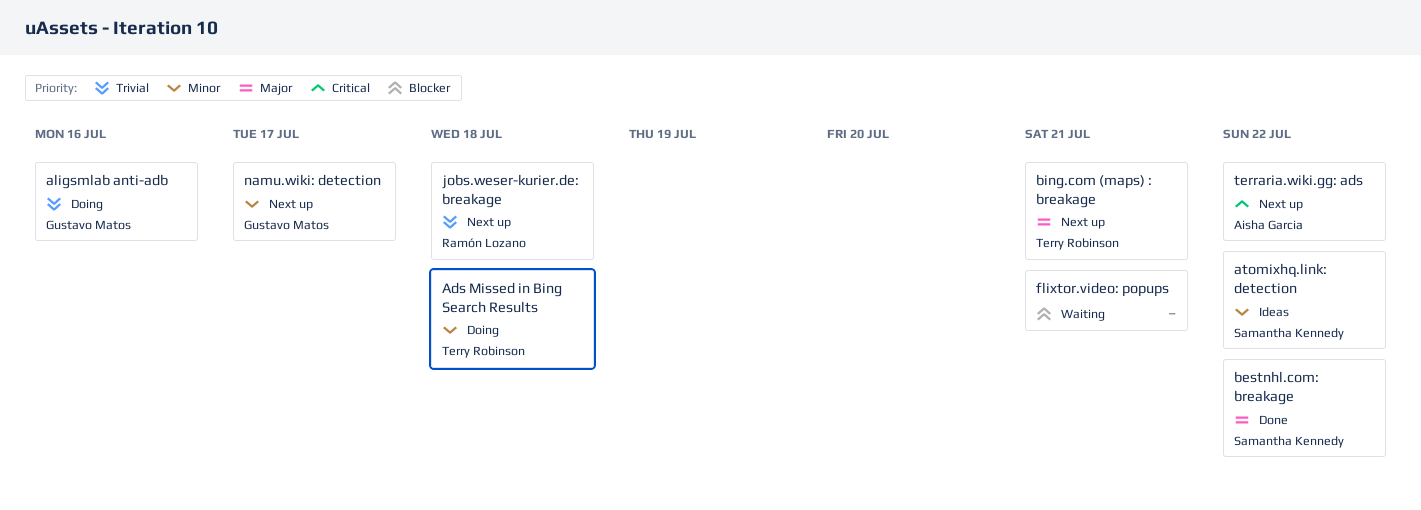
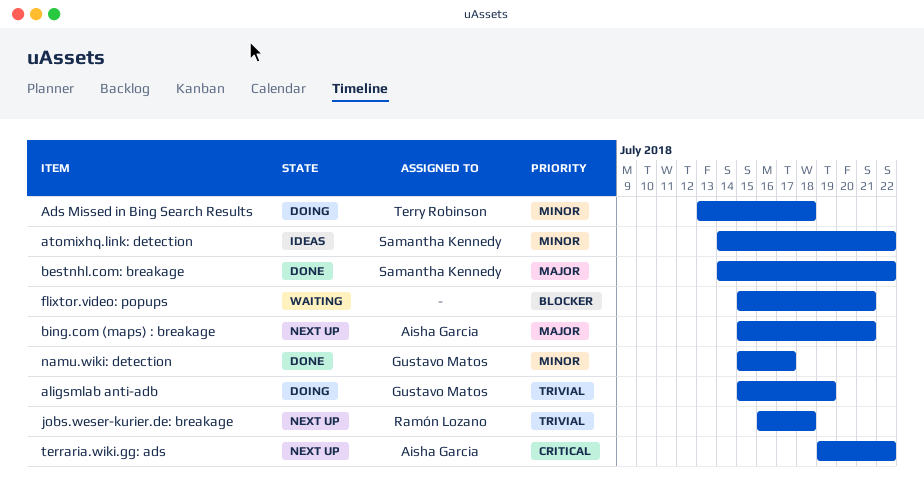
aligsmlab anti-adb, due: Jul 16 -> Jul 19
bing.com (maps) : breakage, owner: Terry Robinson -> Aisha Garcia
namu.wiki: detection, status: Next up -> Done

